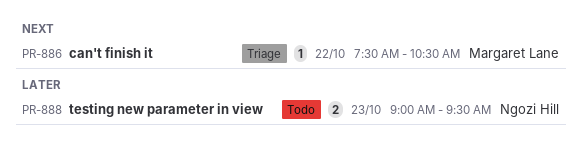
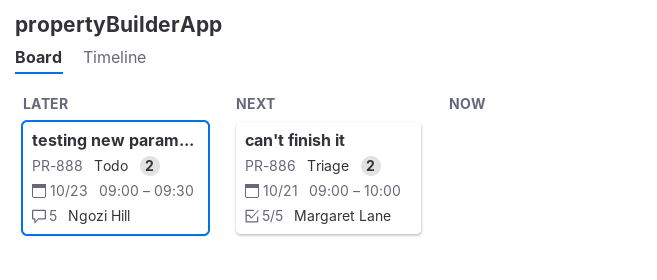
PR-886, estimate: 1 -> 2
PR-886, day: Oct 22 -> Oct 21
PR-886, begins: 07:30 -> 09:00
PR-886, ends: 10:30 -> 10:00

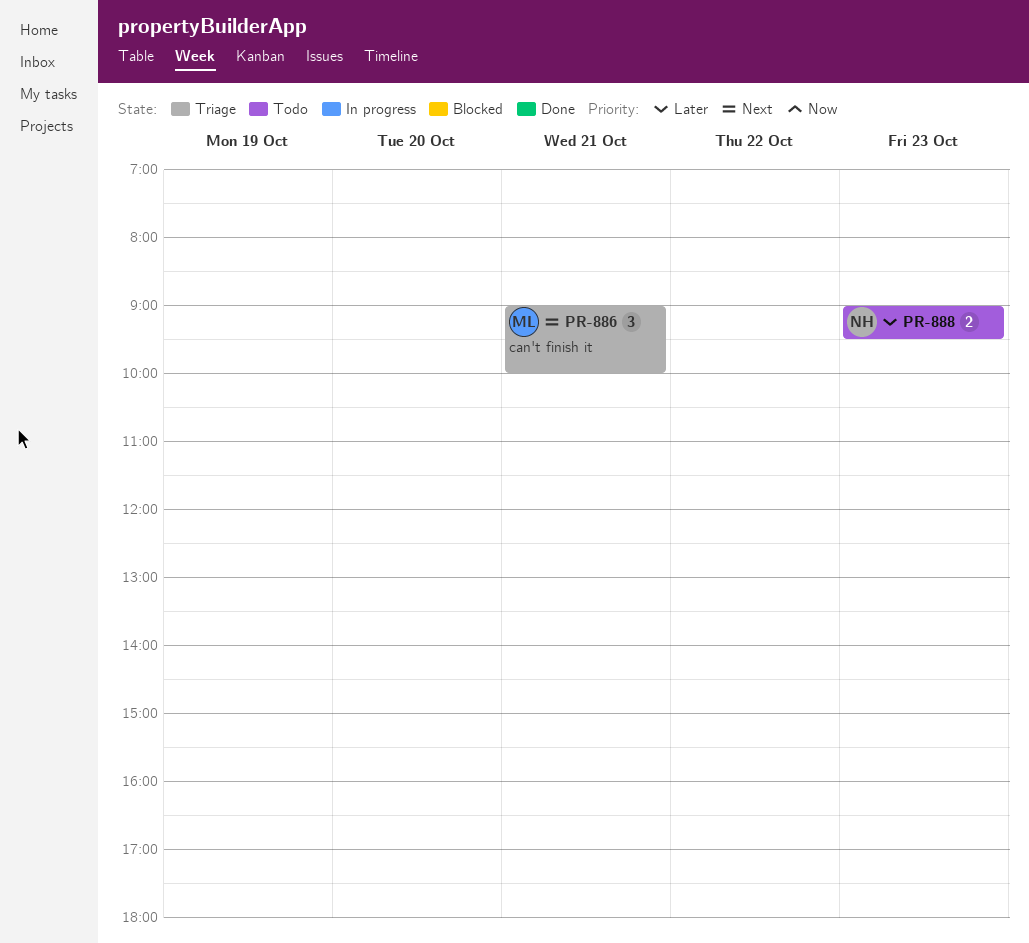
PR-886, estimate: 2 -> 3

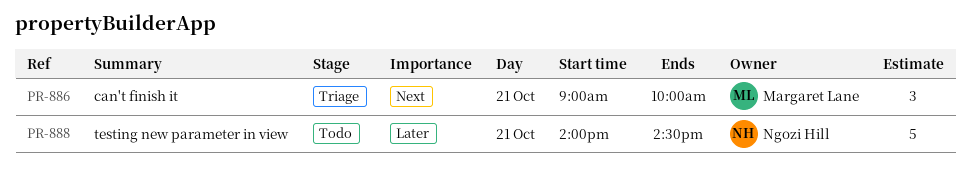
PR-888, estimate: 2 -> 5
PR-888, day: Oct 23 -> Oct 21
PR-888, begins: 09:00 -> 14:00
PR-888, ends: 09:30 -> 14:30

